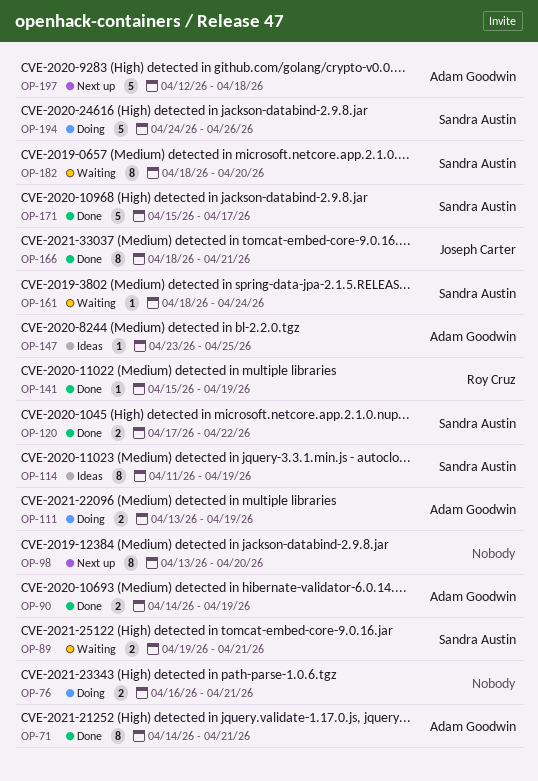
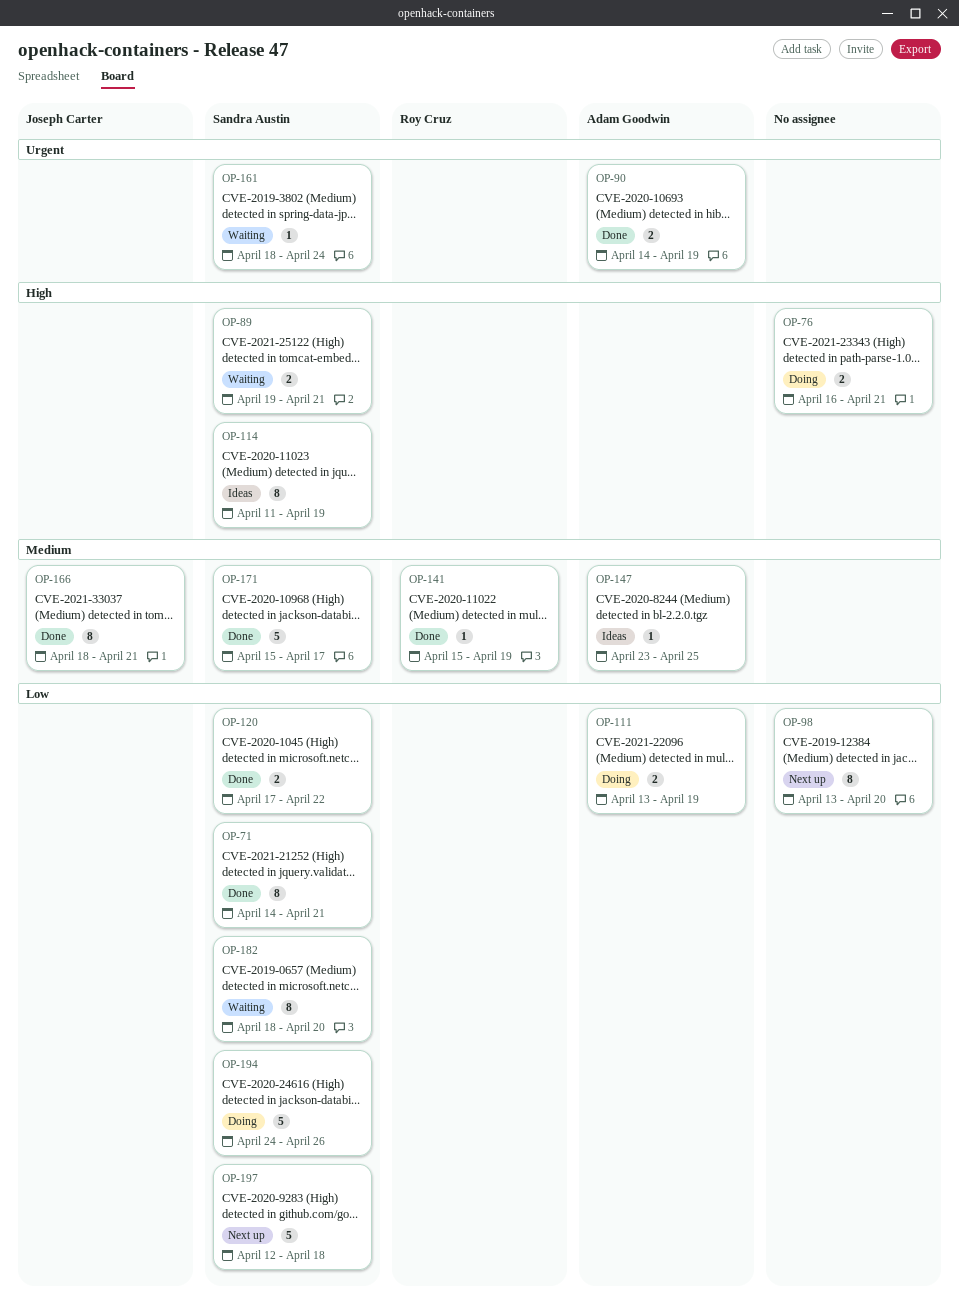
OP-71, owner: Adam Goodwin -> Sandra Austin
OP-197, owner: Adam Goodwin -> Sandra Austin

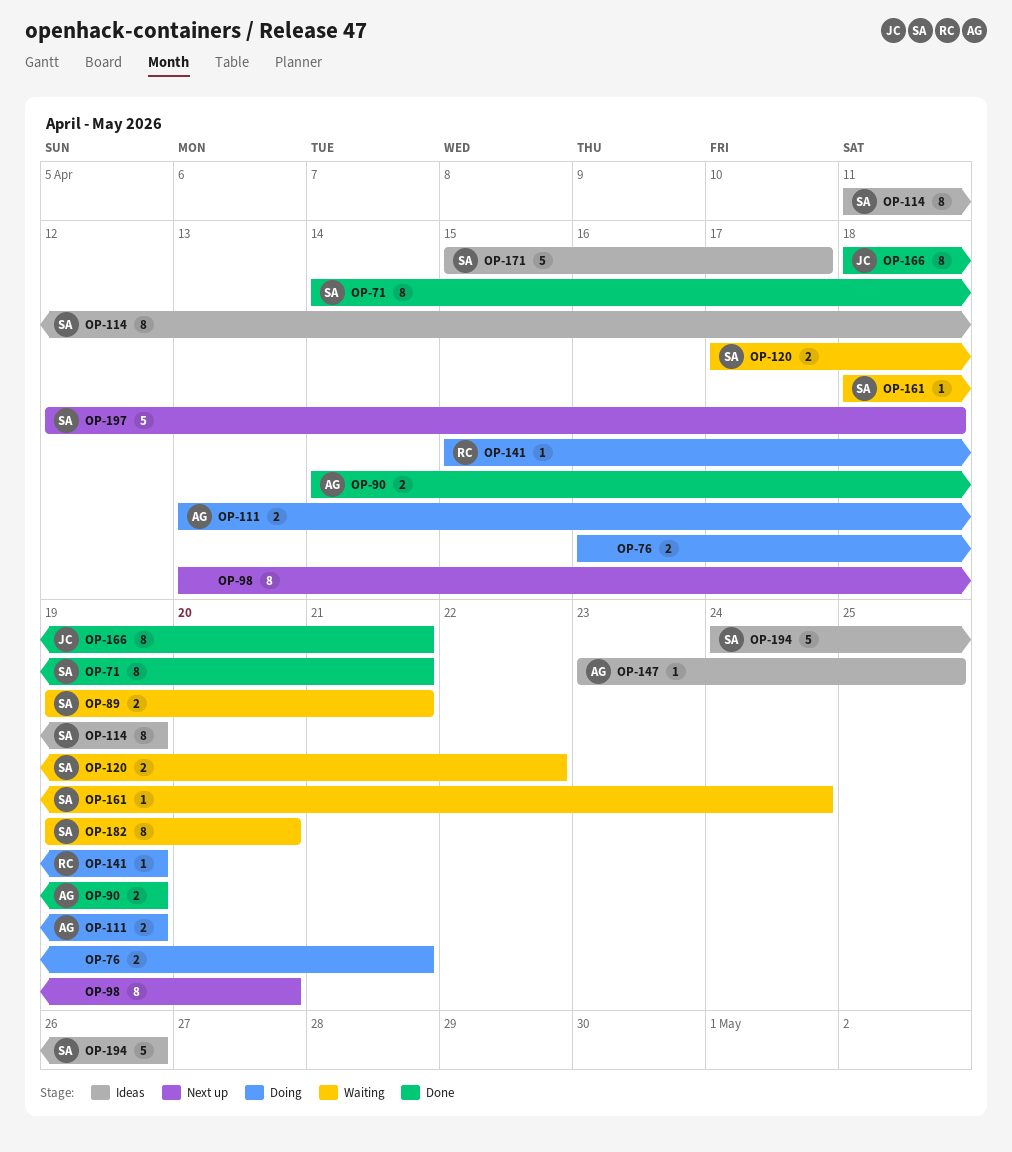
OP-120, status: Done -> Waiting
OP-141, status: Done -> Doing
OP-171, status: Done -> Ideas
OP-182, start: Apr 18 -> Apr 19
OP-194, status: Doing -> Ideas

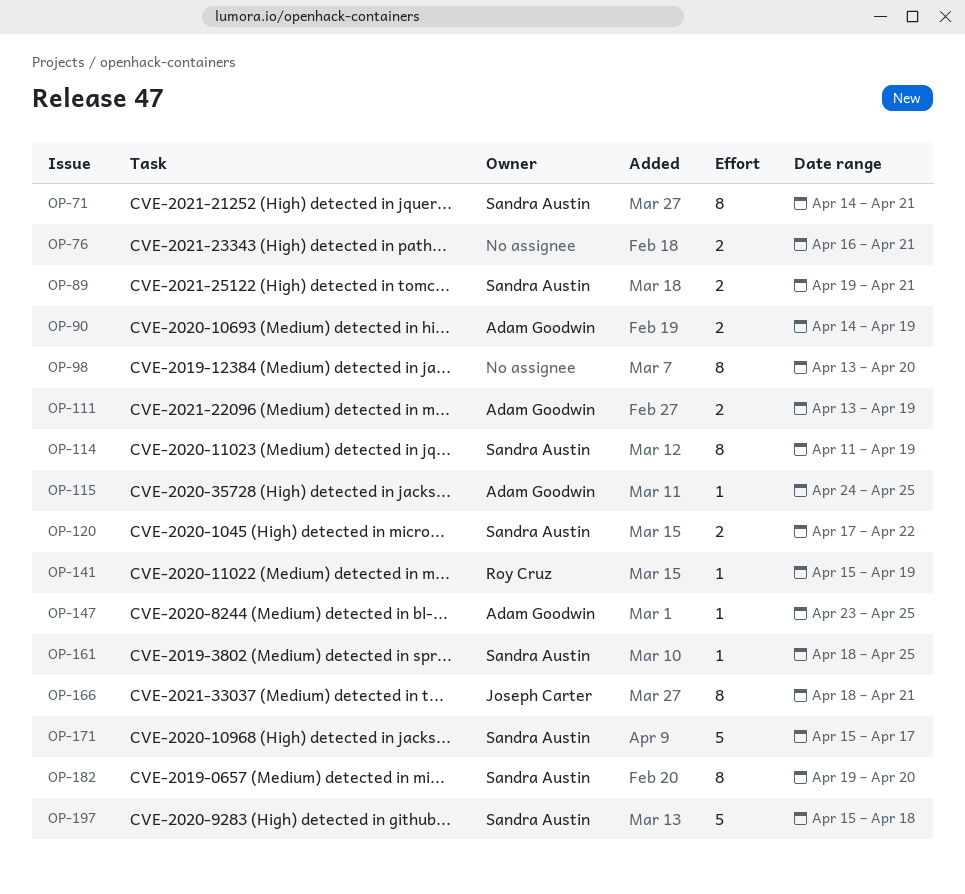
OP-115: none -> present
OP-161, due: Apr 24 -> Apr 25
OP-194: present -> none
OP-197, start: Apr 12 -> Apr 15

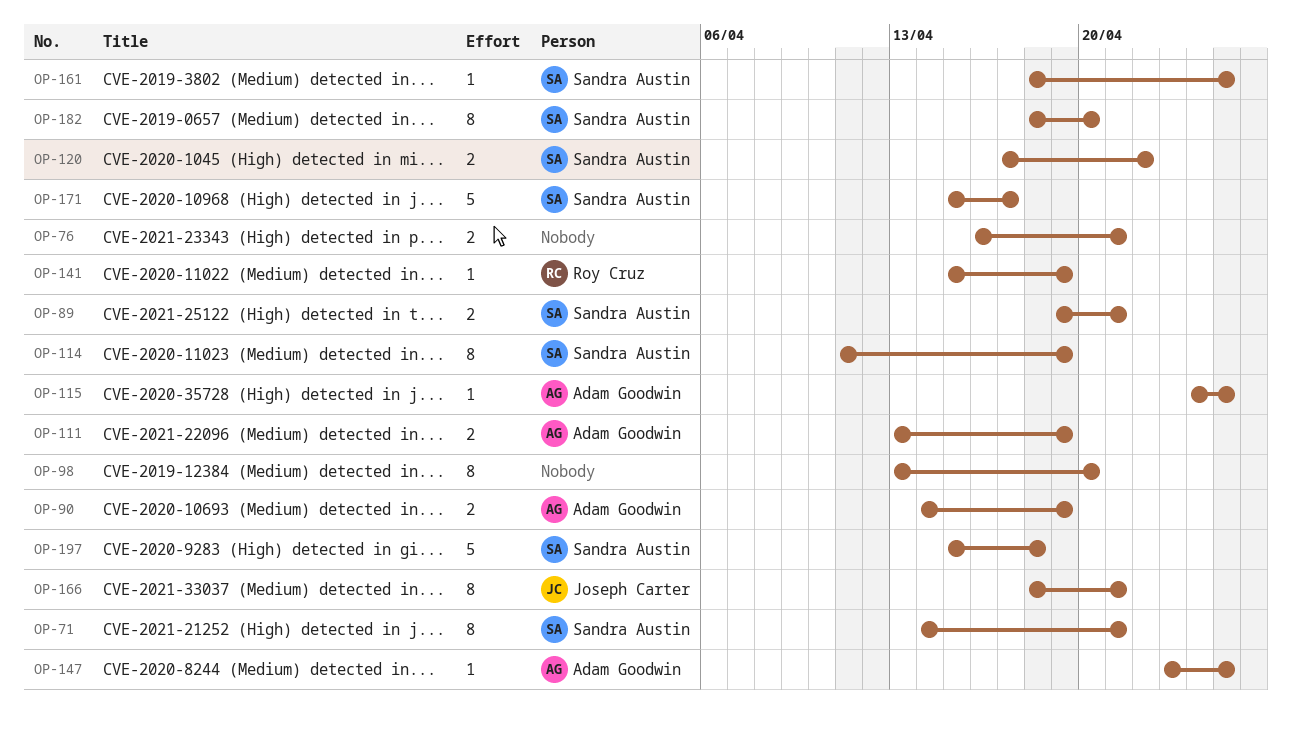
OP-182, start: Apr 19 -> Apr 18

